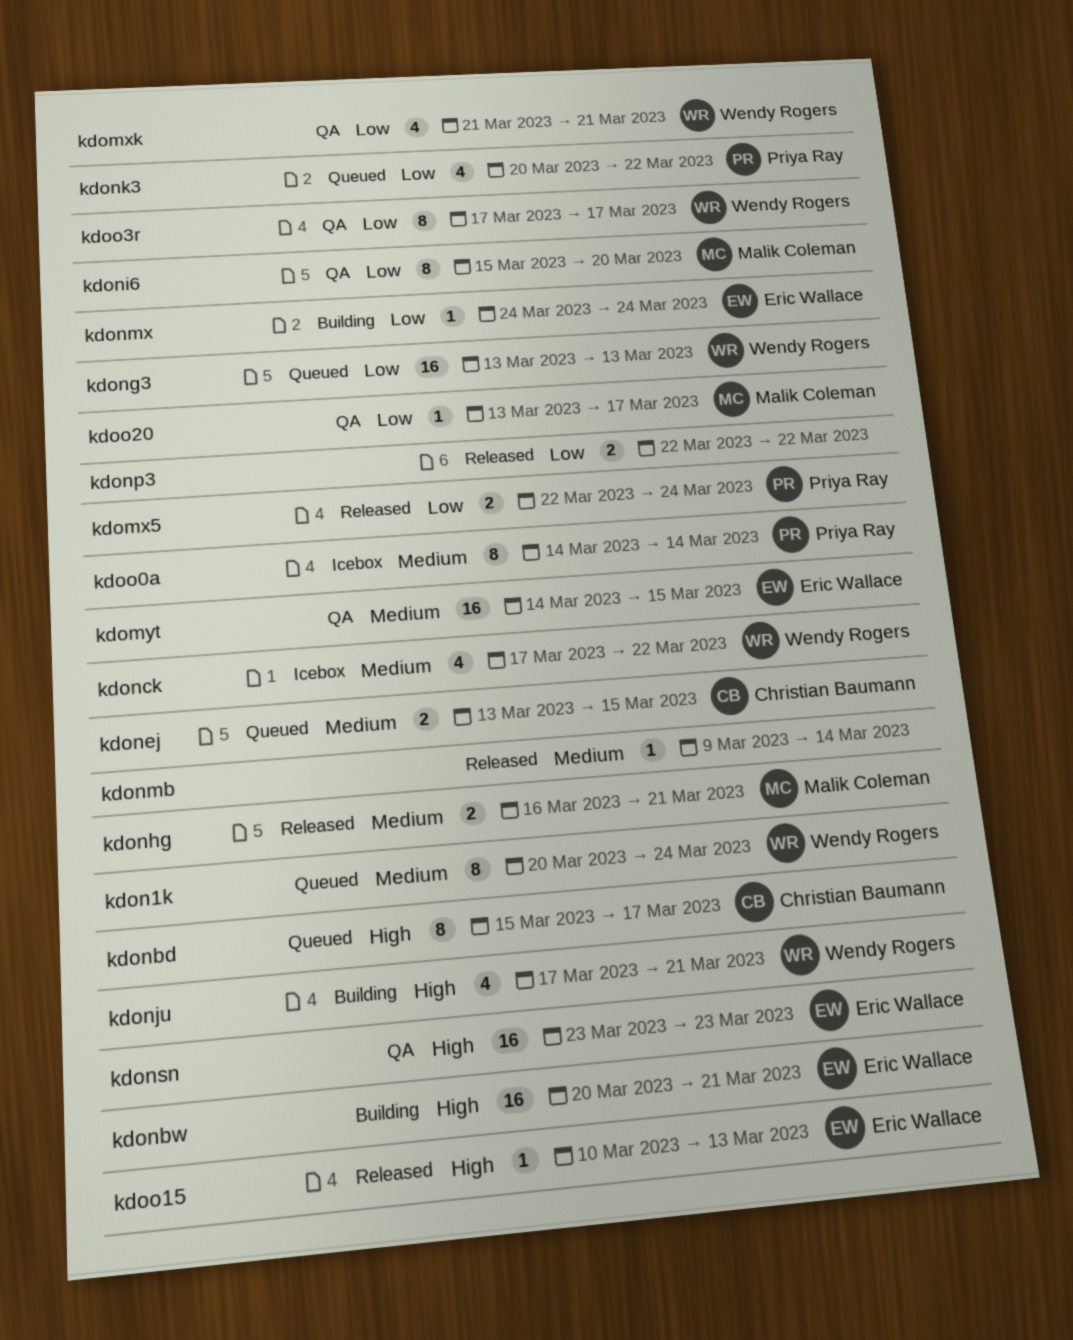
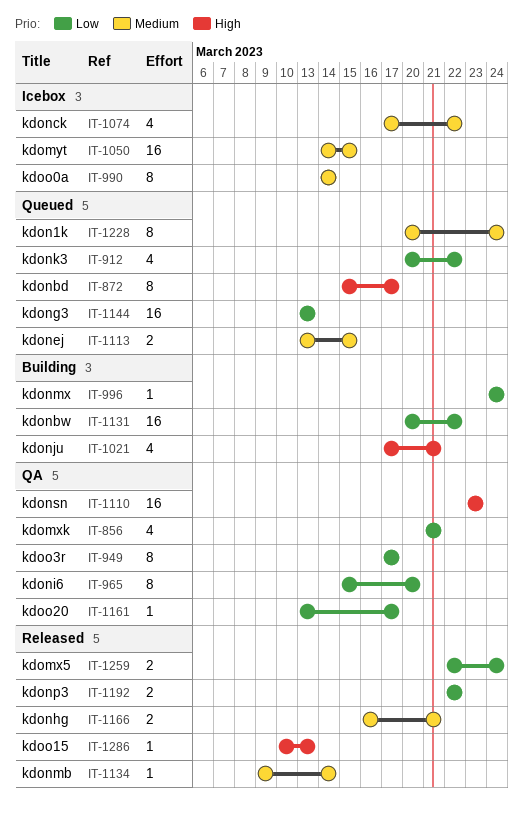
kdomyt, status: QA -> Icebox
kdonbw, priority: High -> Low
kdonbw, due: Mar 21 -> Mar 22

